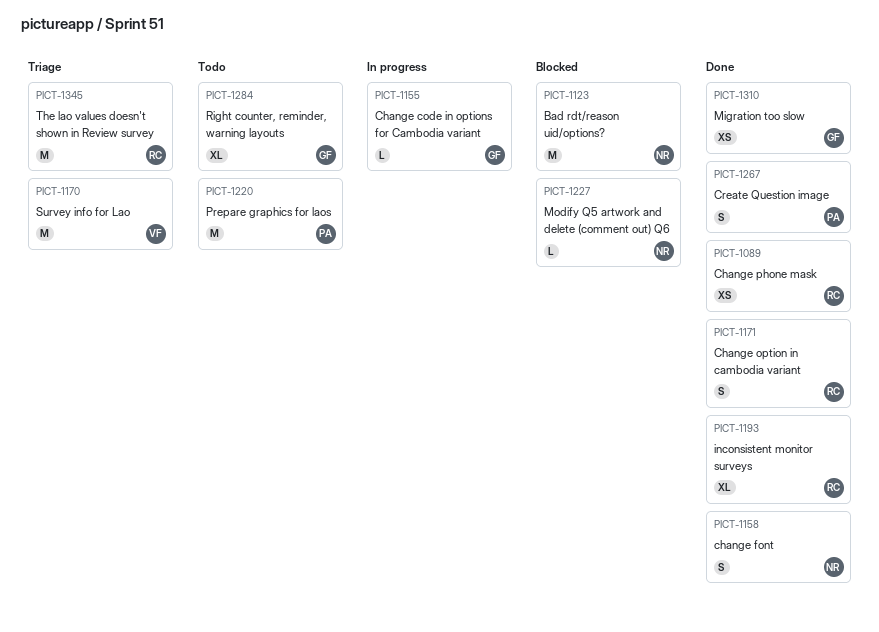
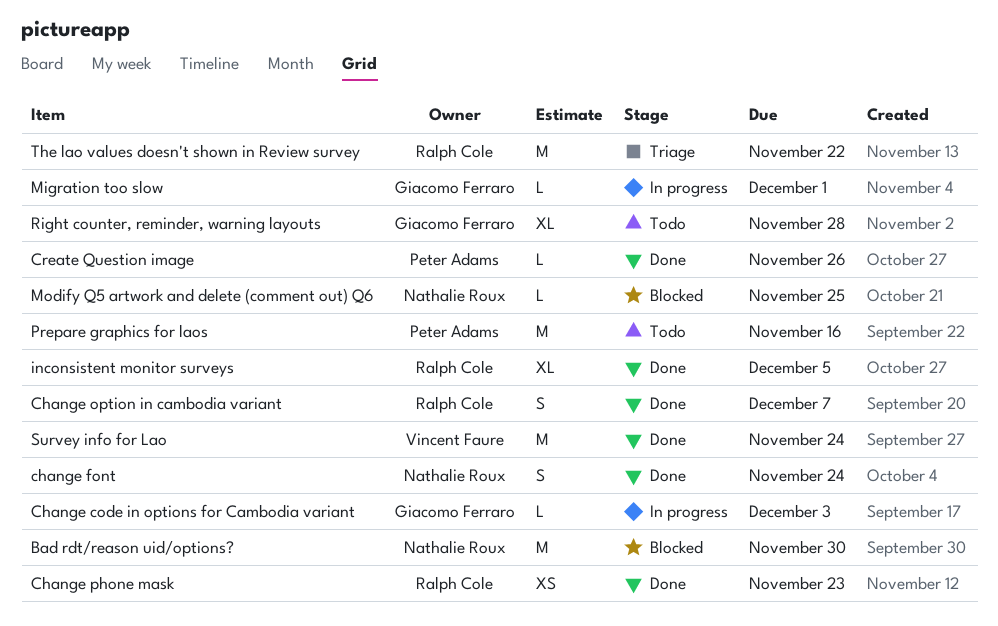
Create Question image, estimate: S -> L
Migration too slow, status: Done -> In progress
Migration too slow, estimate: XS -> L
Survey info for Lao, status: Triage -> Done

